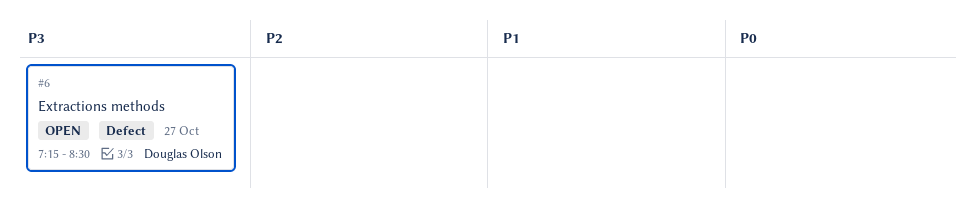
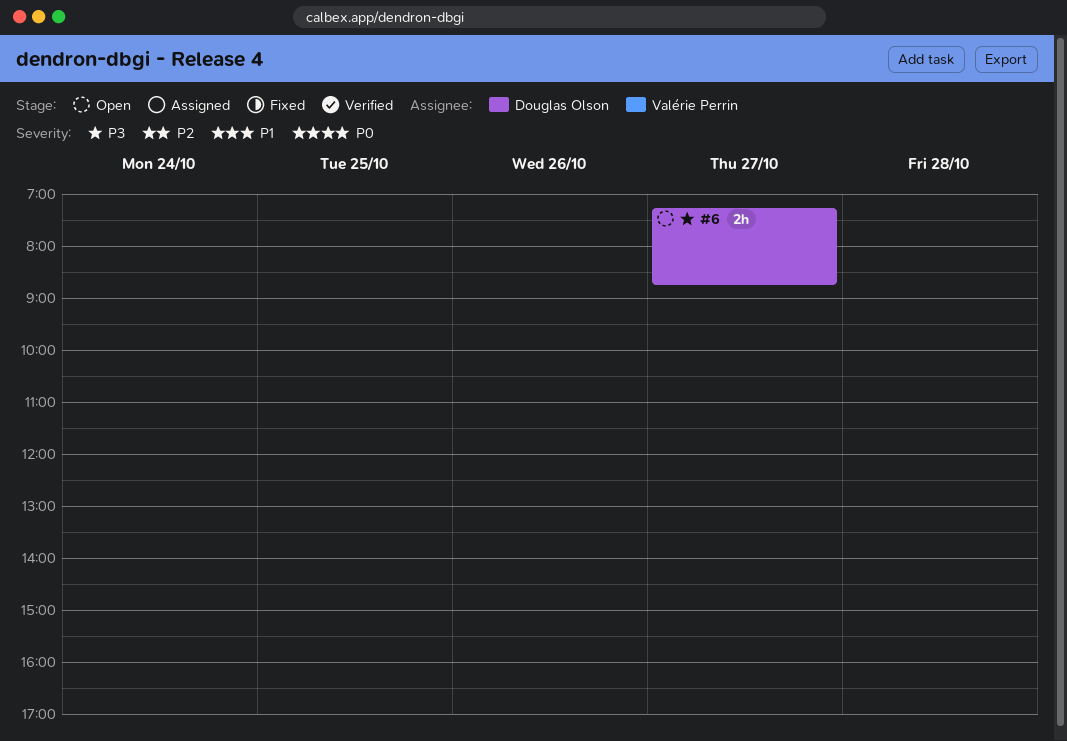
#6, ends: 08:30 -> 08:45

